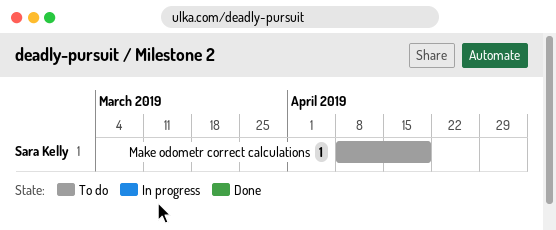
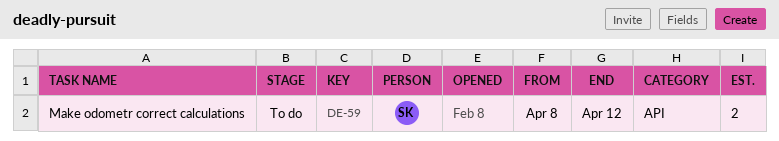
Make odometr correct calculations, estimate: 1 -> 2
Make odometr correct calculations, due: Apr 19 -> Apr 12

